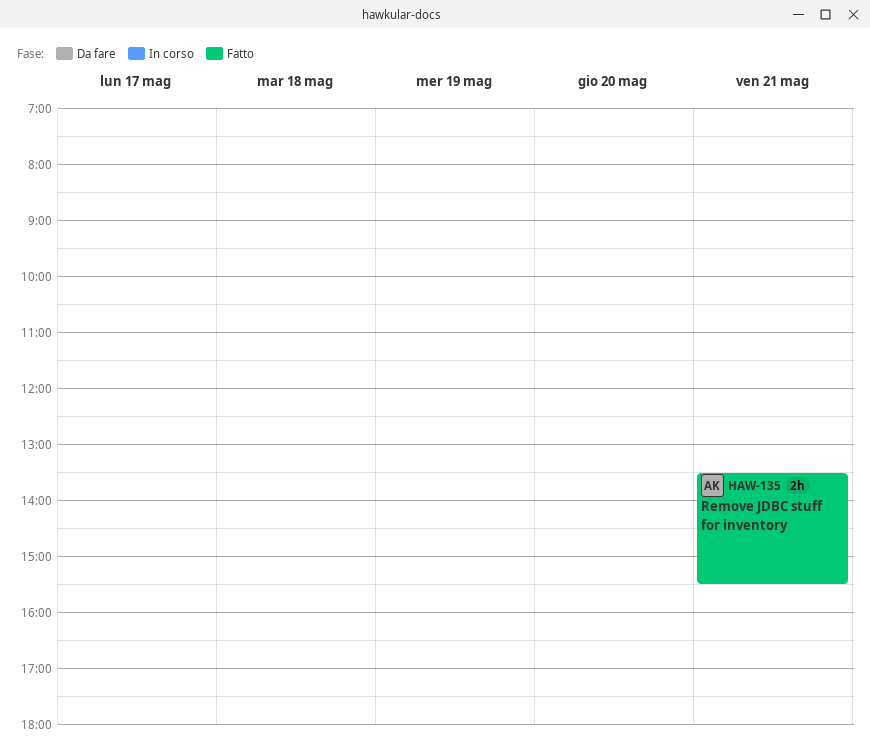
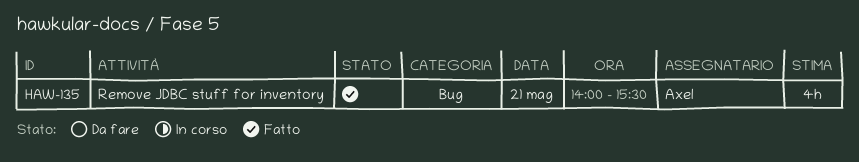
HAW-135, estimate: 2h -> 4h
HAW-135, begins: 13:30 -> 14:00

